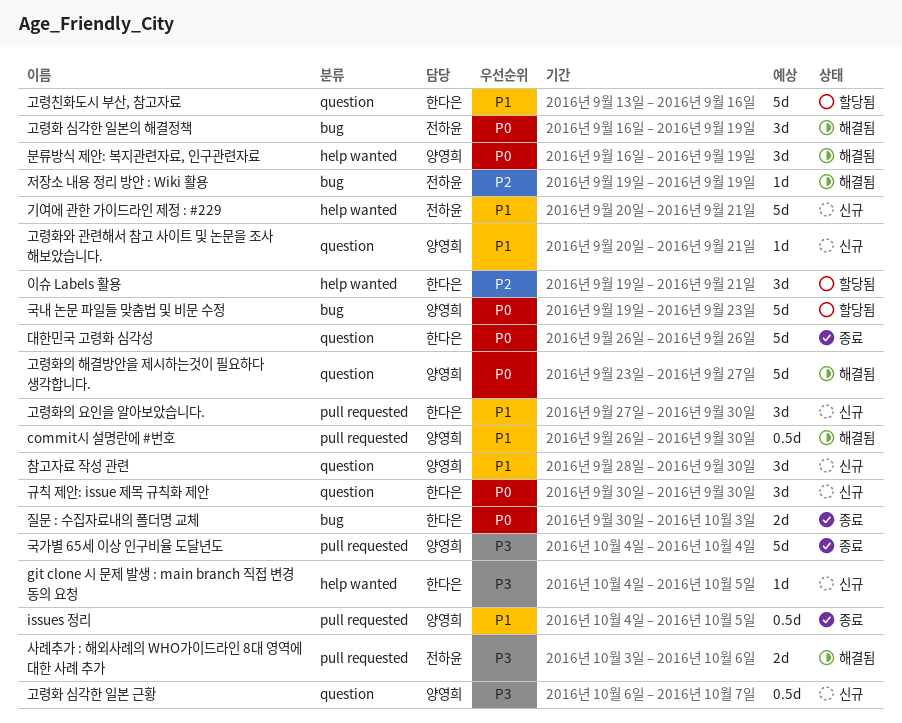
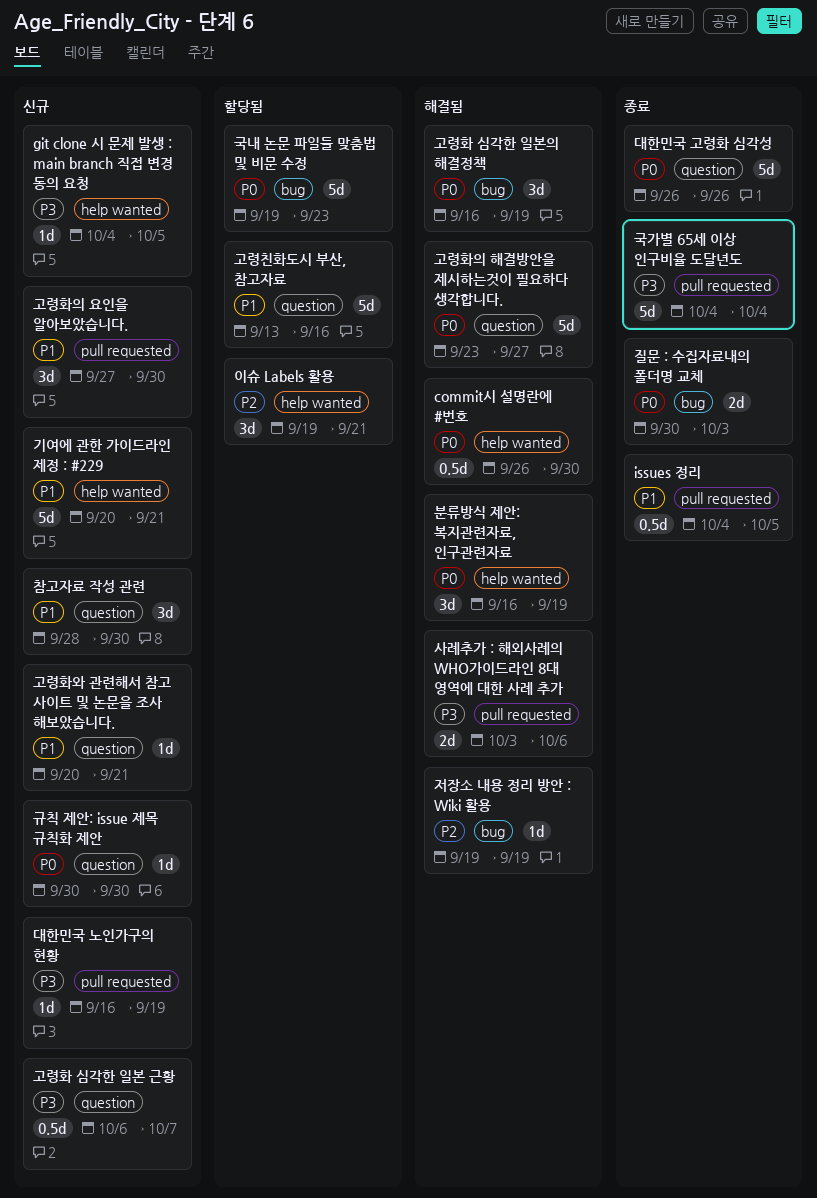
commit시 설명란에 #번호, priority: P1 -> P0
commit시 설명란에 #번호, label: pull requested -> help wanted
규칙 제안: issue 제목 규칙화 제안, estimate: 3d -> 1d
대한민국 노인가구의 현황: none -> present

